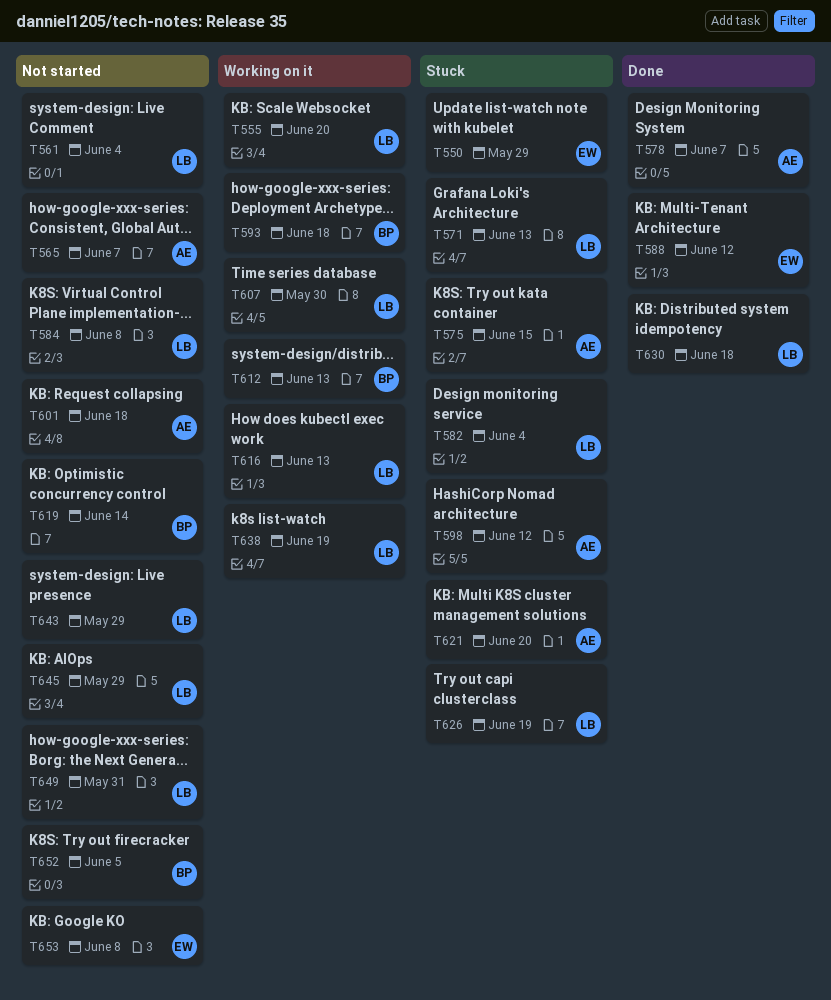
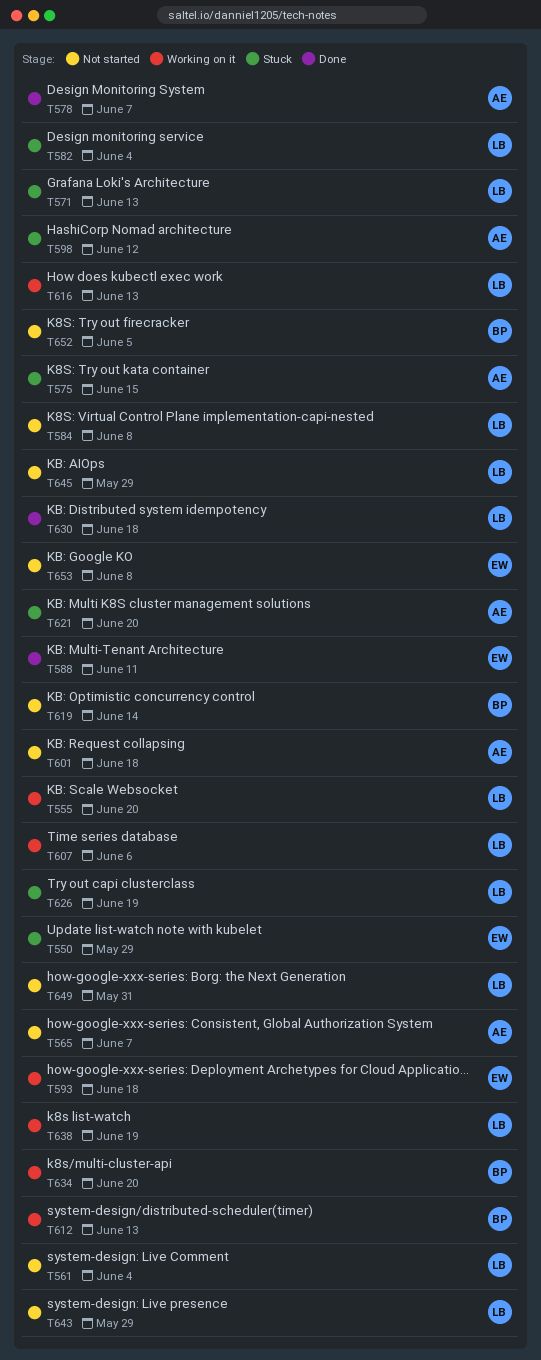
T588, due: Jun 12 -> Jun 11
T593, owner: BP -> EW
T607, due: May 30 -> Jun 6
T634: none -> present

